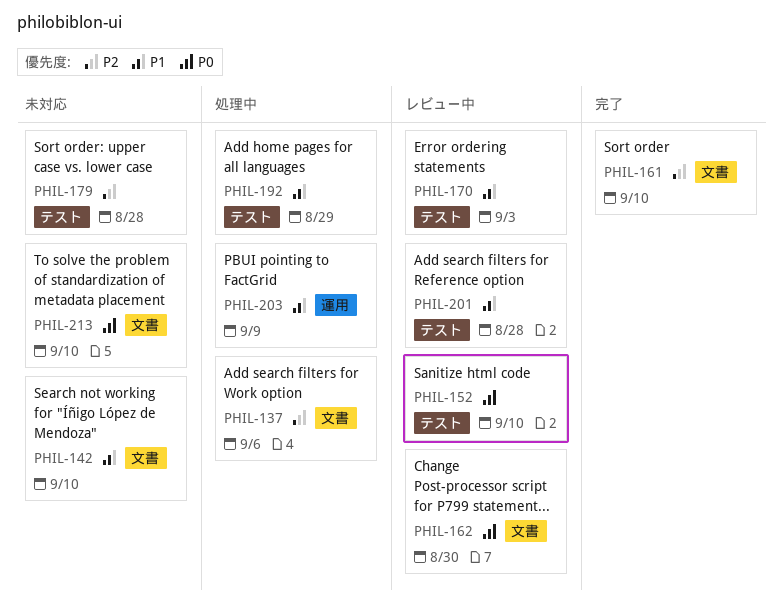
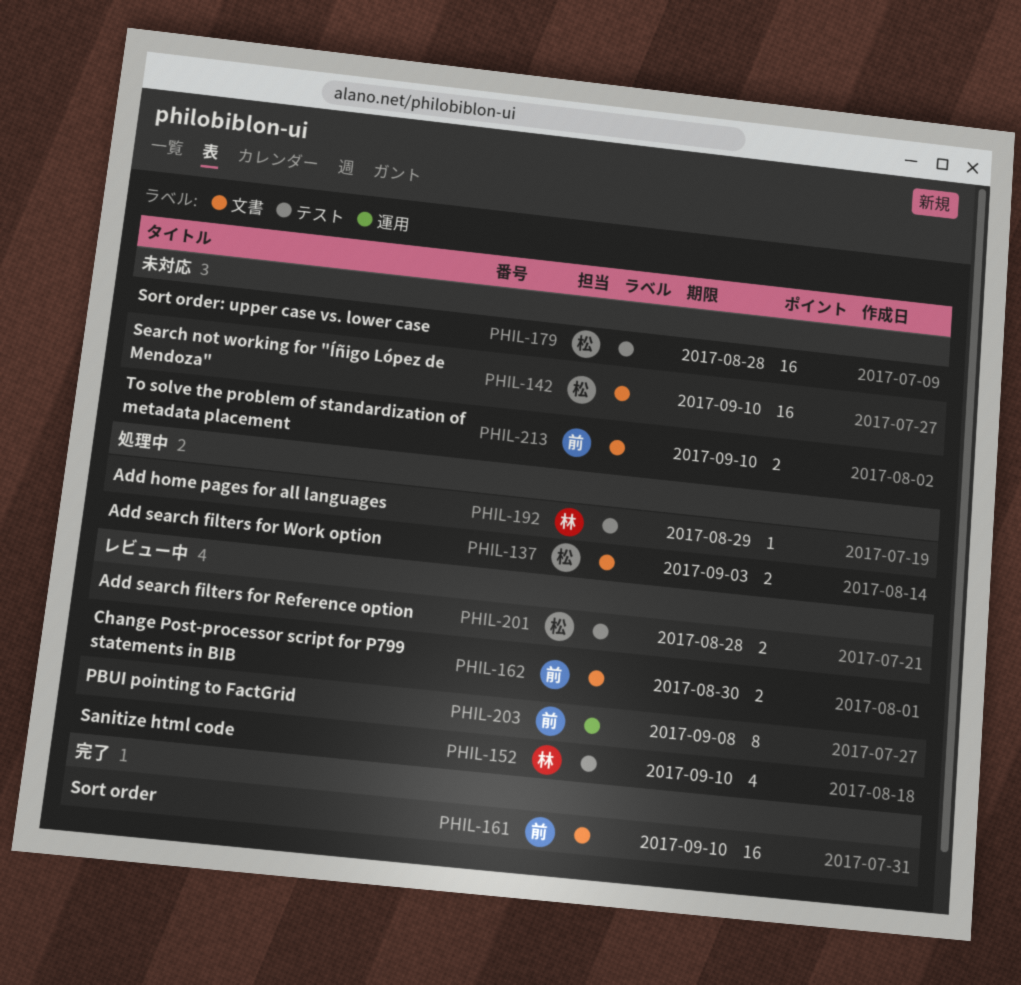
PHIL-137, due: Sep 6 -> Sep 3
PHIL-170: present -> none
PHIL-203, status: 処理中 -> レビュー中
PHIL-203, due: Sep 9 -> Sep 8

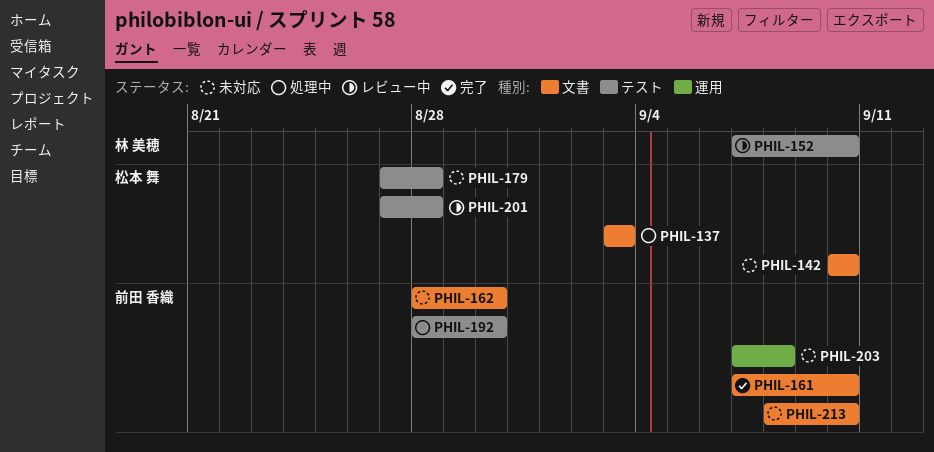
PHIL-162, status: レビュー中 -> 未対応
PHIL-192, owner: 林 美穂 -> 前田 香織
PHIL-192, due: Aug 29 -> Aug 30
PHIL-203, status: レビュー中 -> 未対応

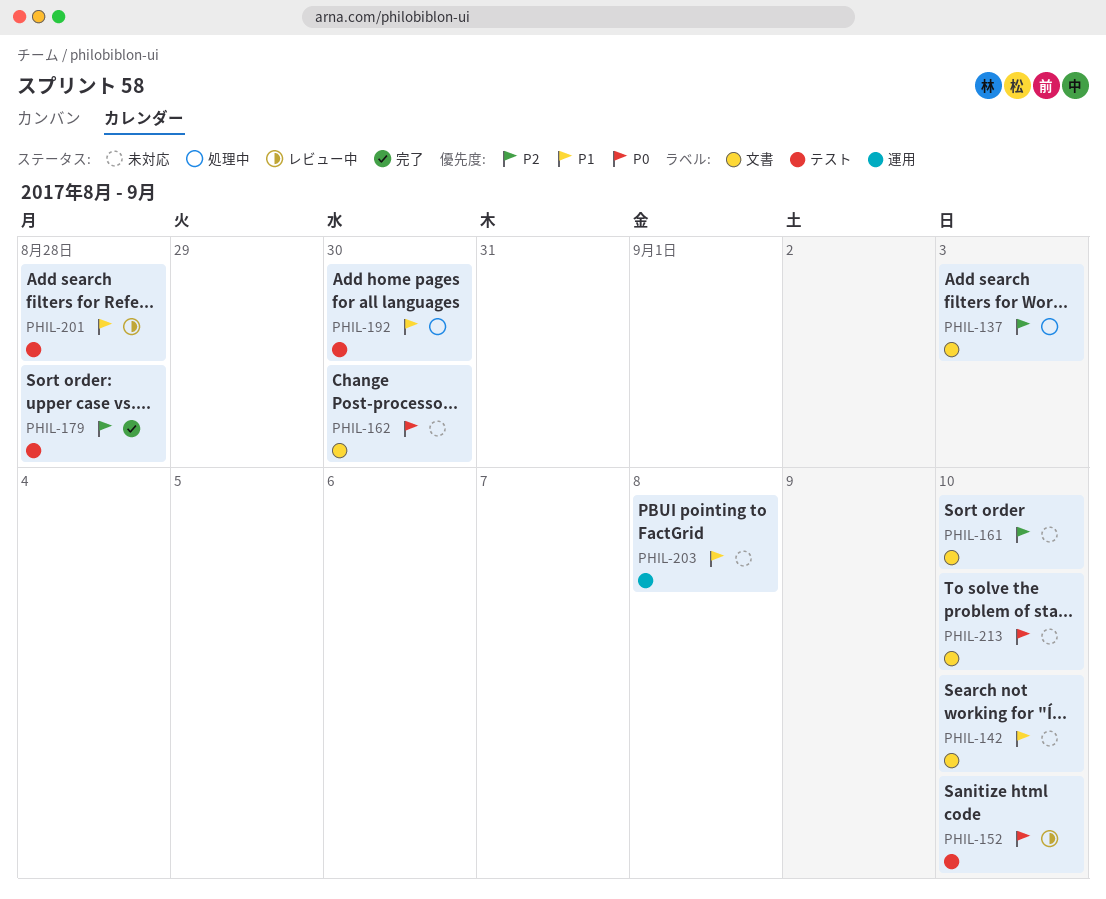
PHIL-161, status: 完了 -> 未対応
PHIL-179, status: 未対応 -> 完了

